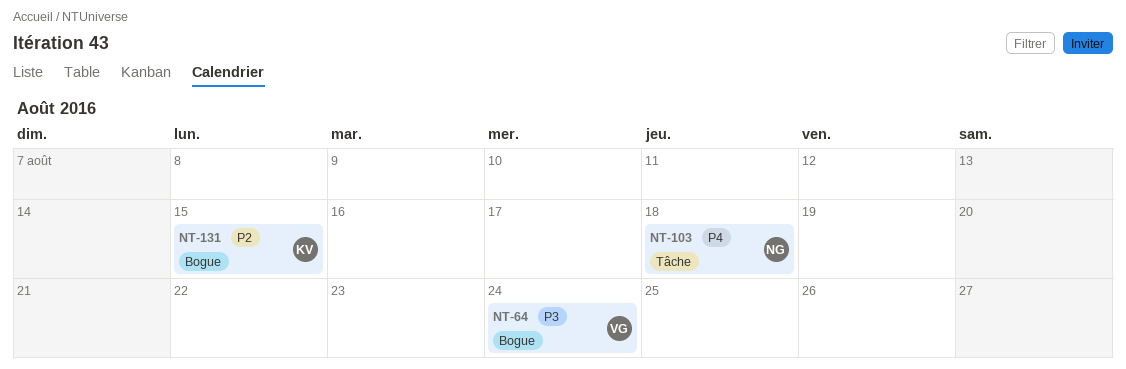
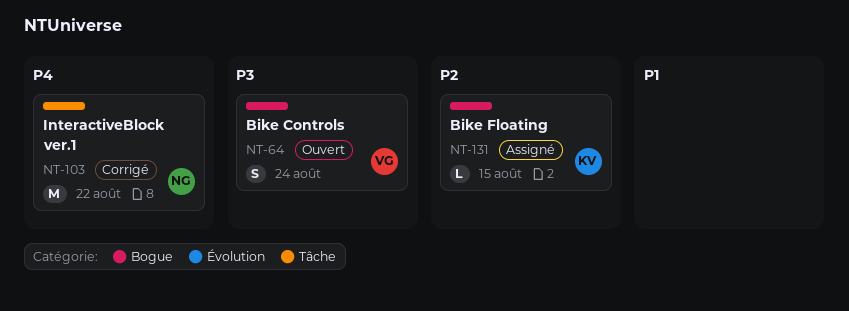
NT-103, due: Aug 18 -> Aug 22

